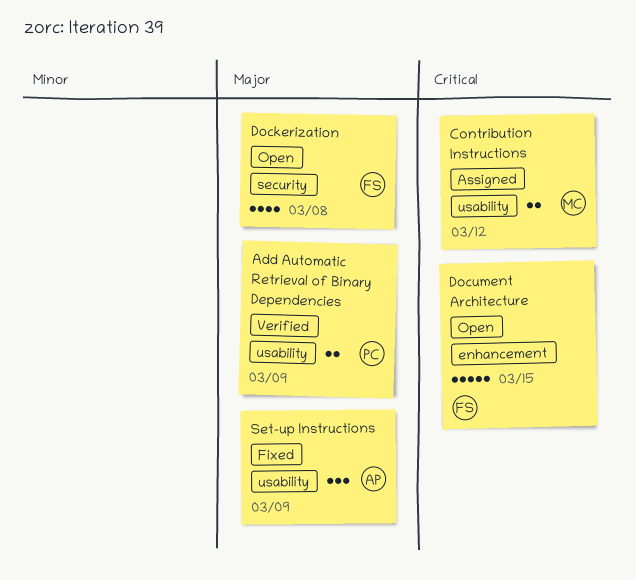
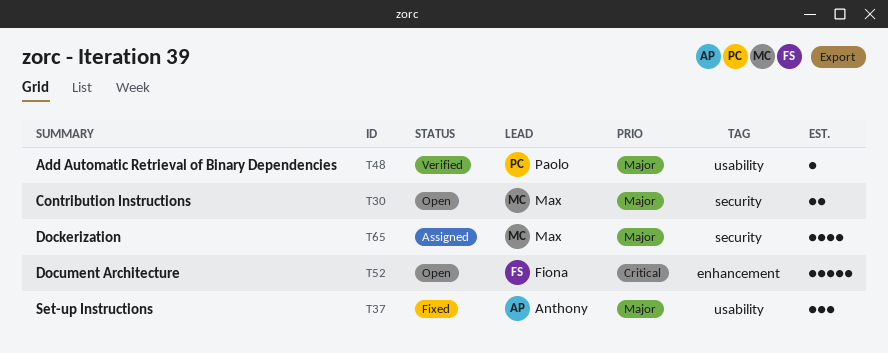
Add Automatic Retrieval of Binary Dependencies, estimate: 2 -> 1
Contribution Instructions, status: Assigned -> Open
Contribution Instructions, priority: Critical -> Major
Contribution Instructions, label: usability -> security
Dockerization, status: Open -> Assigned
Dockerization, owner: Fiona -> Max

